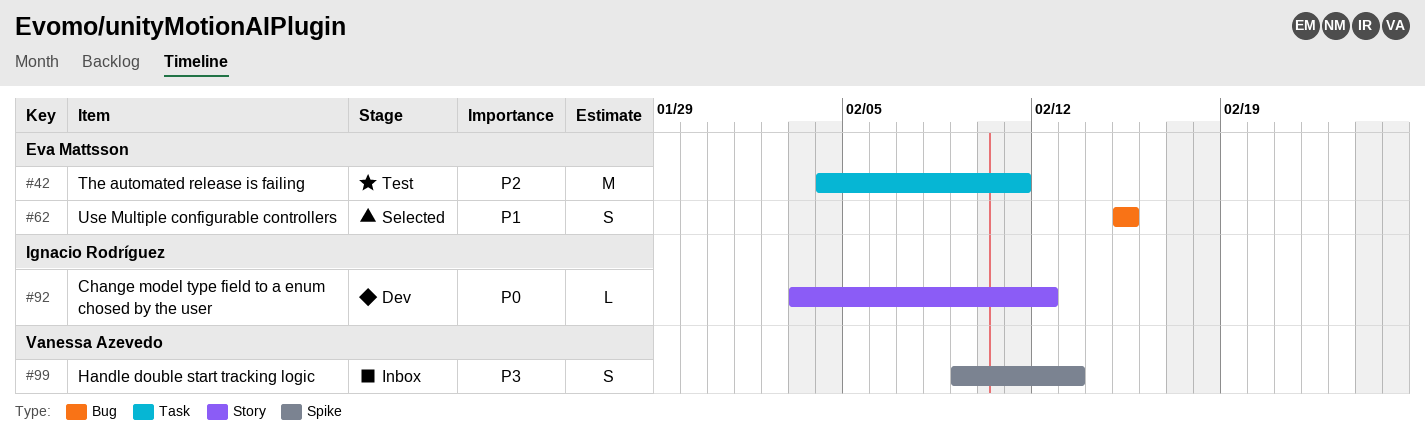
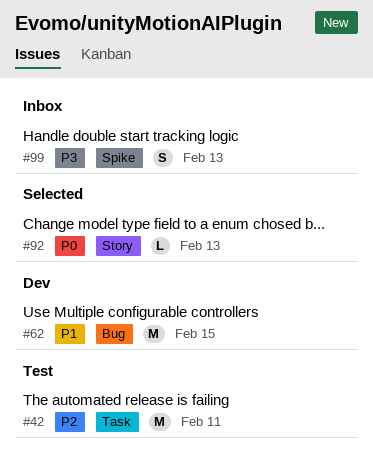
#62, status: Selected -> Dev
#62, estimate: S -> M
#92, status: Dev -> Selected
#92, due: Feb 12 -> Feb 13

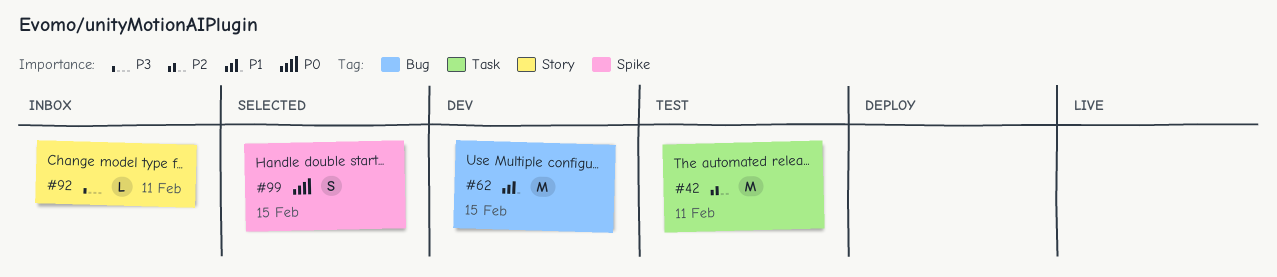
#92, status: Selected -> Inbox
#92, priority: P0 -> P3
#92, due: Feb 13 -> Feb 11
#99, status: Inbox -> Selected
#99, priority: P3 -> P0
#99, due: Feb 13 -> Feb 15

